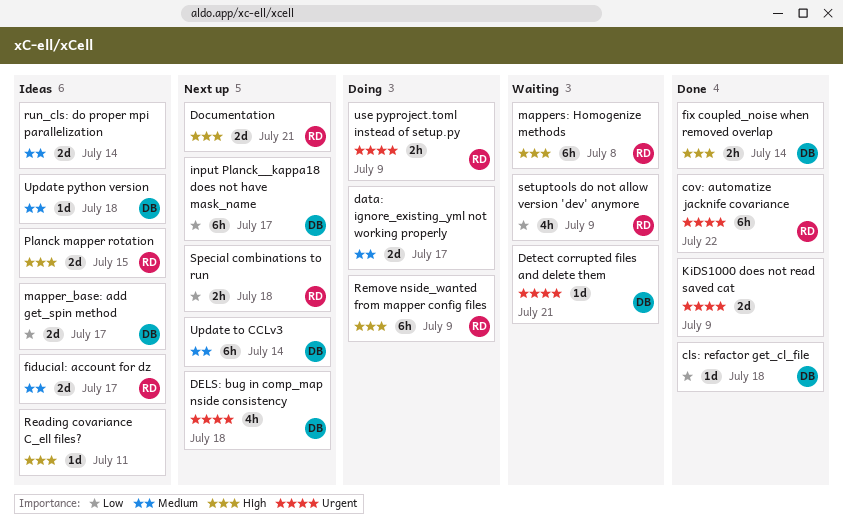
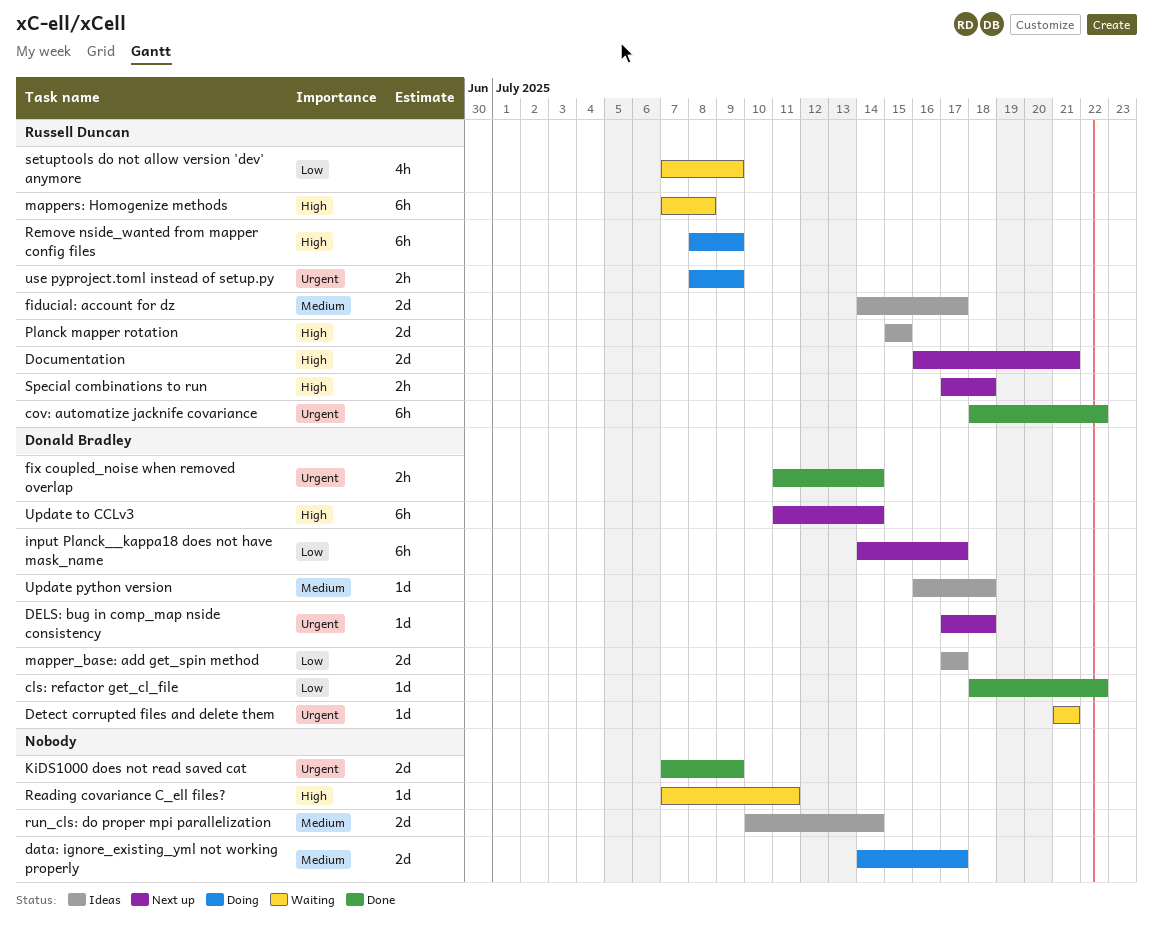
cls: refactor get_cl_file, due: Jul 18 -> Jul 22
DELS: bug in comp_map nside consistency, estimate: 4h -> 1d
fix coupled_noise when removed overlap, priority: High -> Urgent
Reading covariance C_ell files?, status: Ideas -> Waiting
Special combinations to run, priority: Low -> High
Update to CCLv3, priority: Medium -> High

